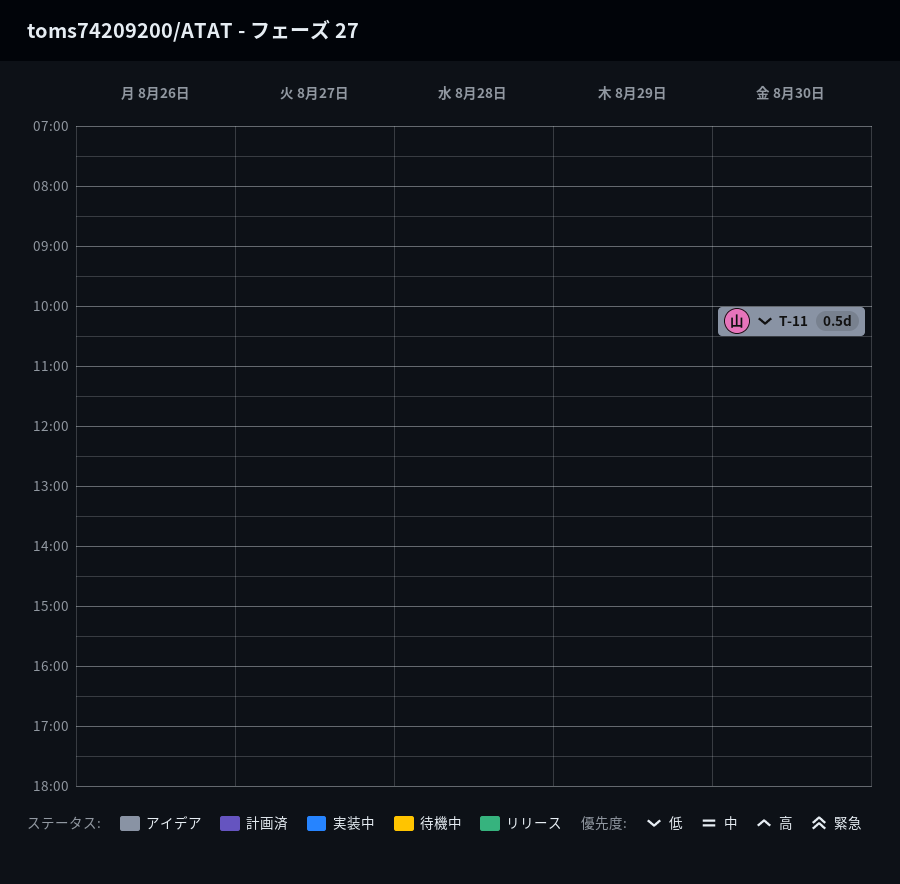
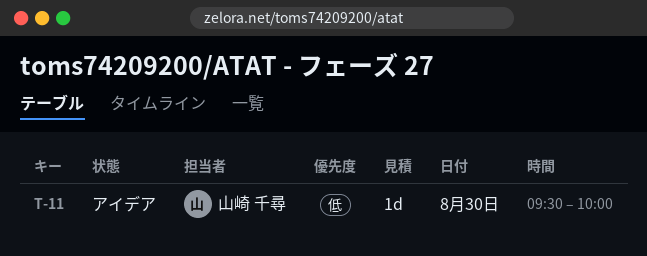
T-11, estimate: 0.5d -> 1d
T-11, begins: 10:00 -> 09:30
T-11, ends: 10:30 -> 10:00

